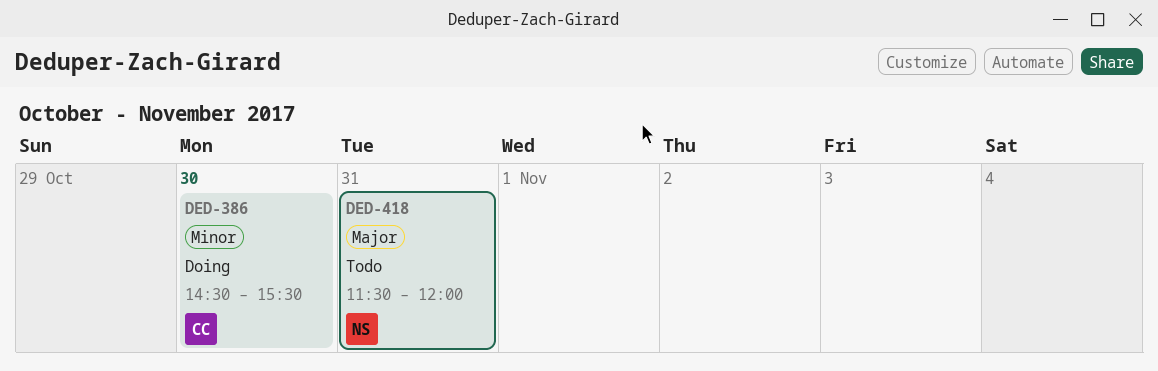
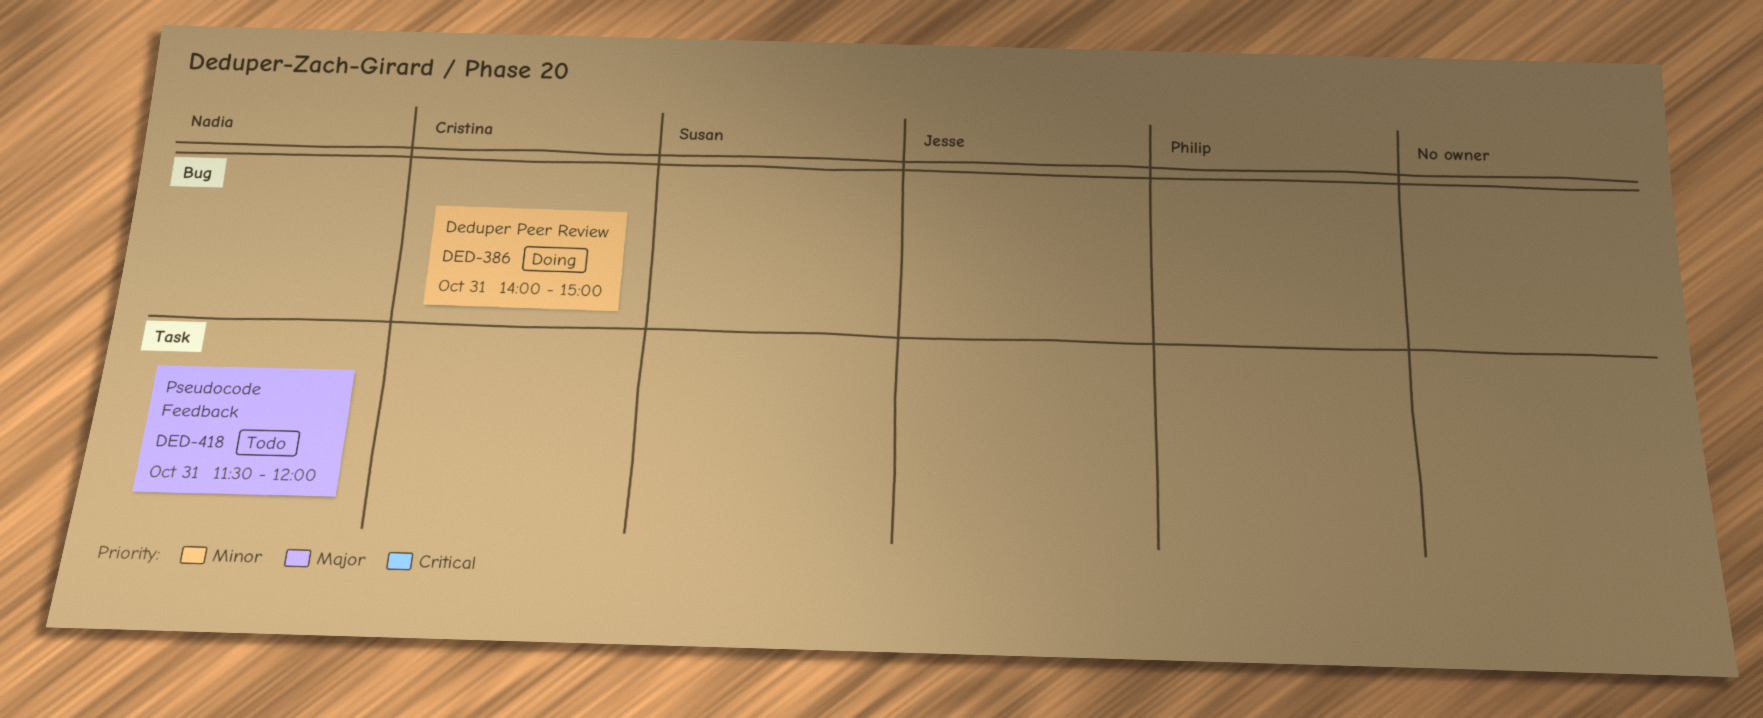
DED-386, day: Oct 30 -> Oct 31
DED-386, begins: 14:30 -> 14:00
DED-386, ends: 15:30 -> 15:00

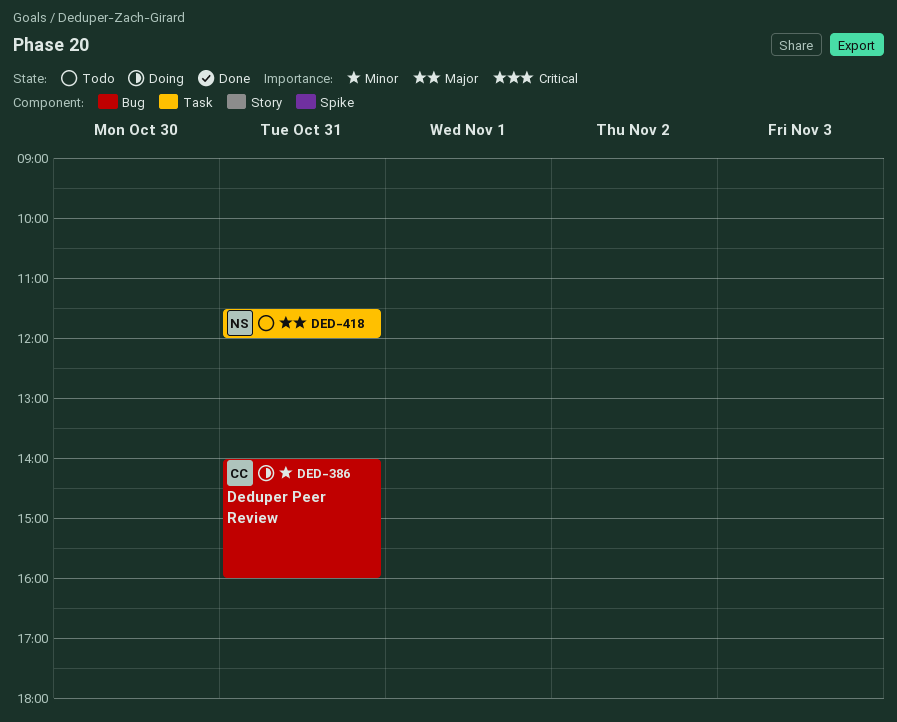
DED-386, ends: 15:00 -> 16:00

